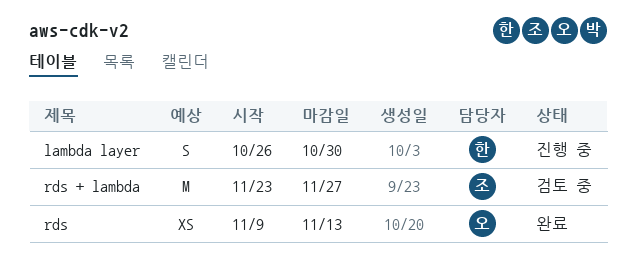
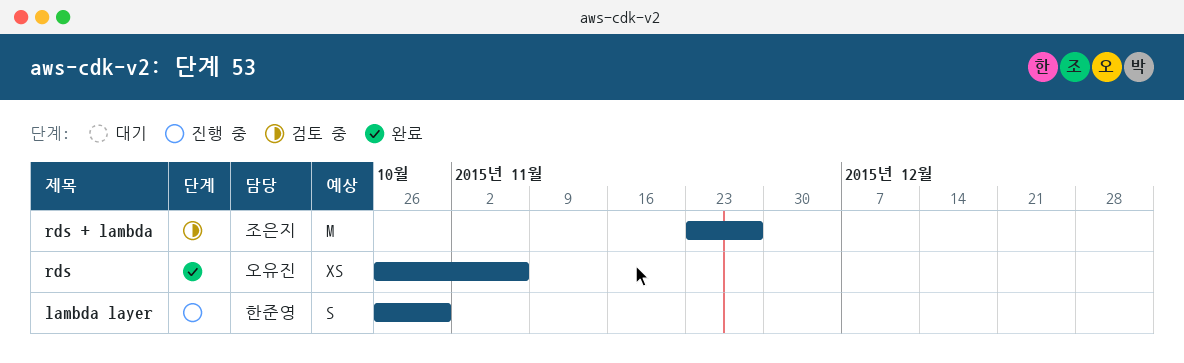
rds, start: Nov 9 -> Oct 26
rds, due: Nov 13 -> Nov 6

